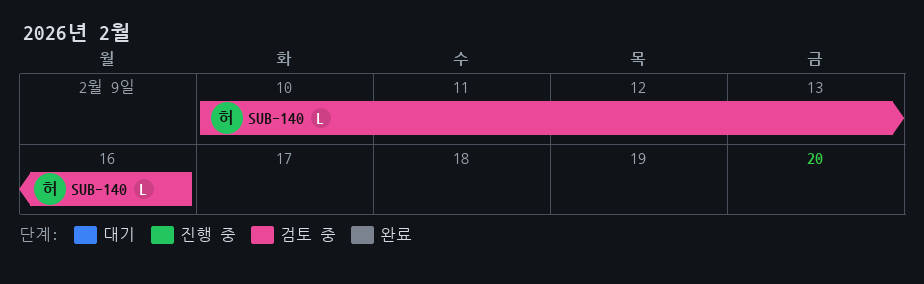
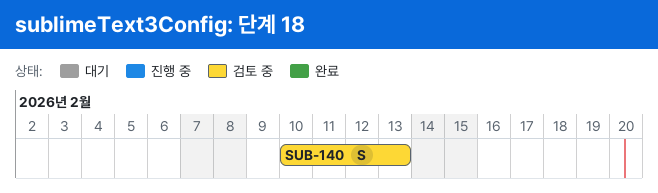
SUB-140, estimate: L -> S
SUB-140, due: Feb 16 -> Feb 13

